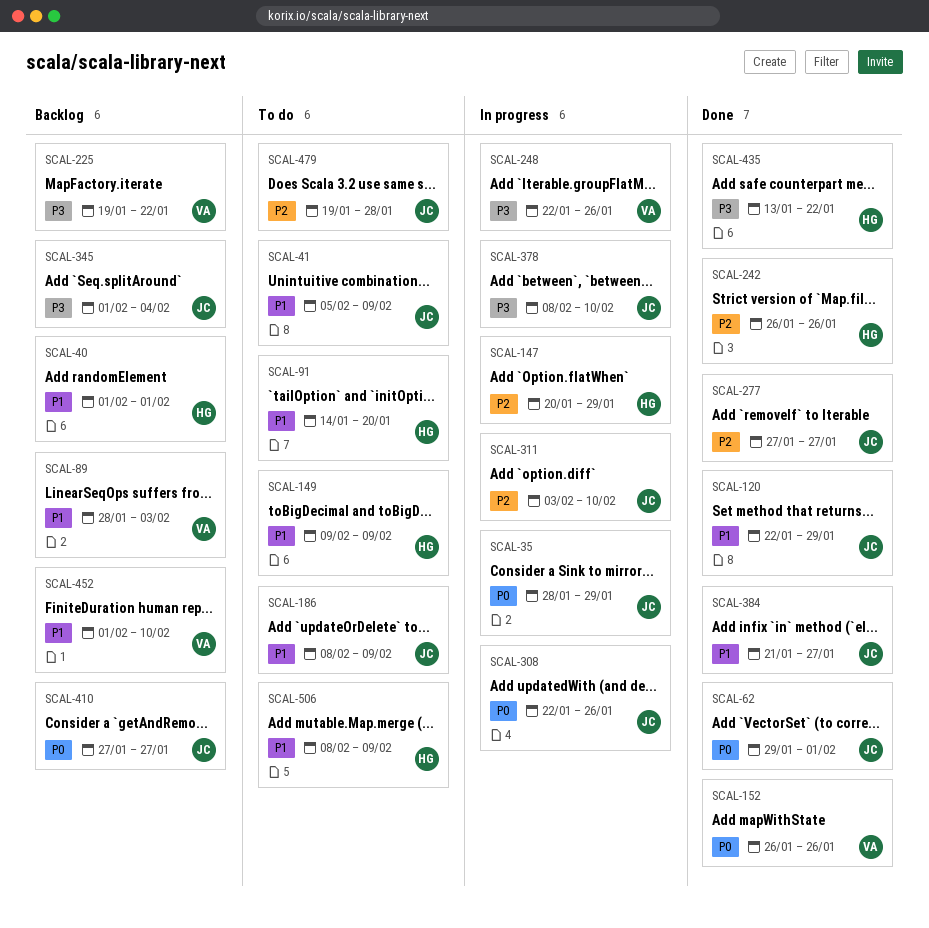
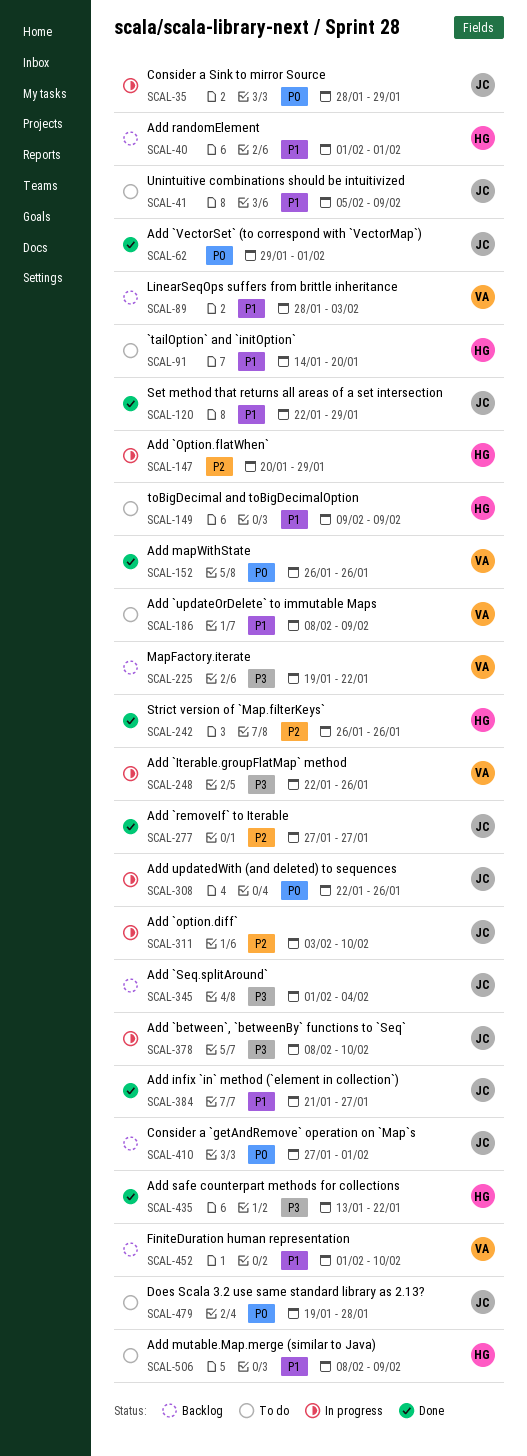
SCAL-186, owner: JC -> VA
SCAL-410, due: Jan 27 -> Feb 1
SCAL-479, priority: P2 -> P0

